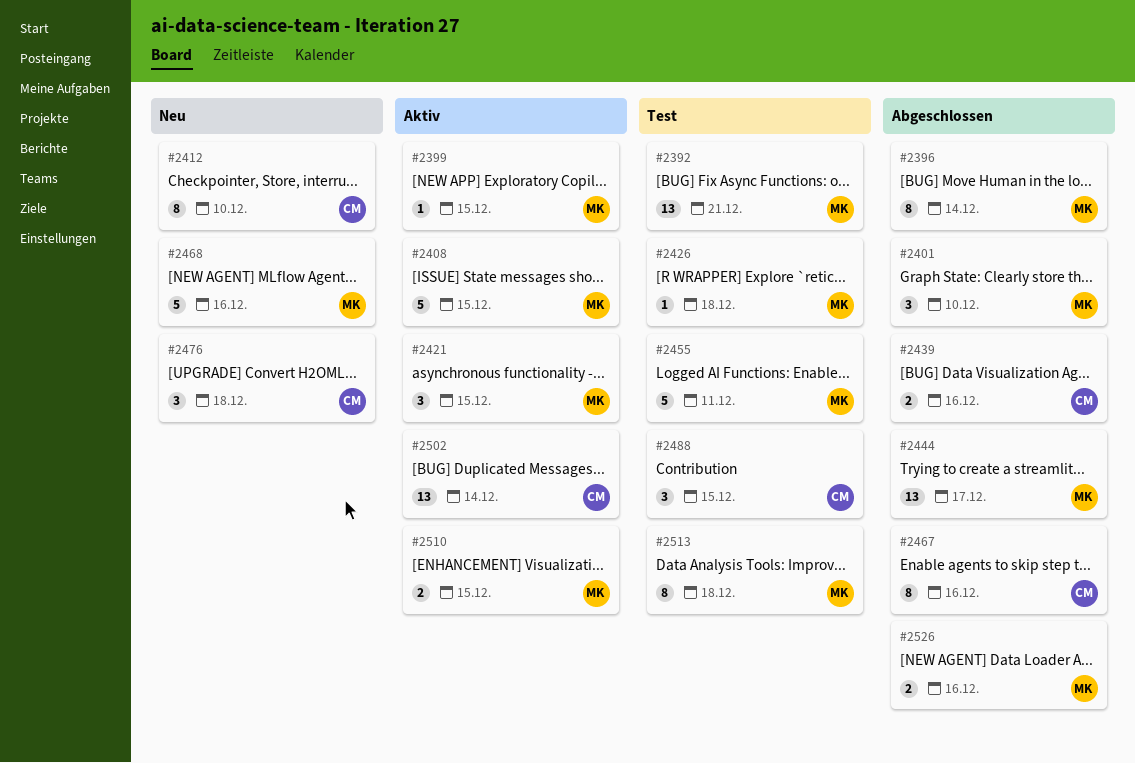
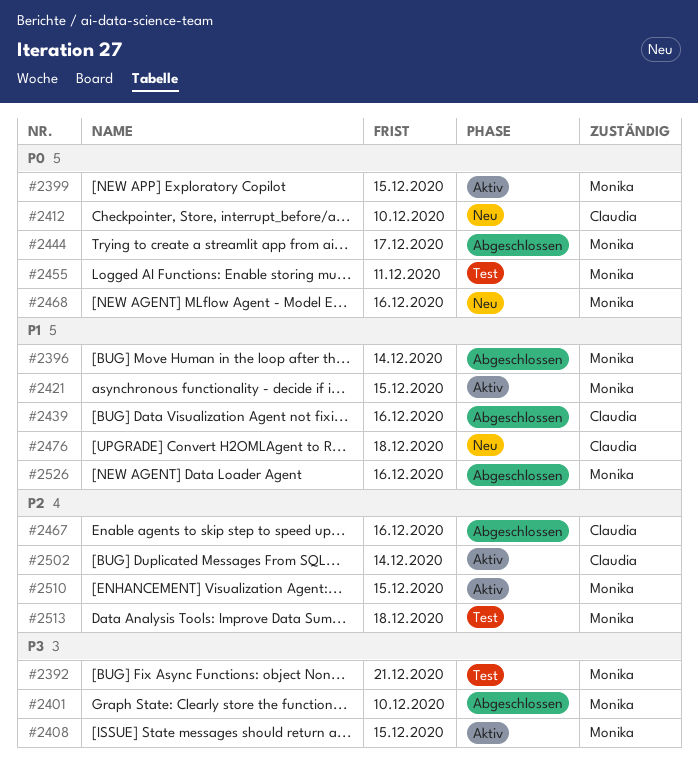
#2426: present -> none
#2488: present -> none

